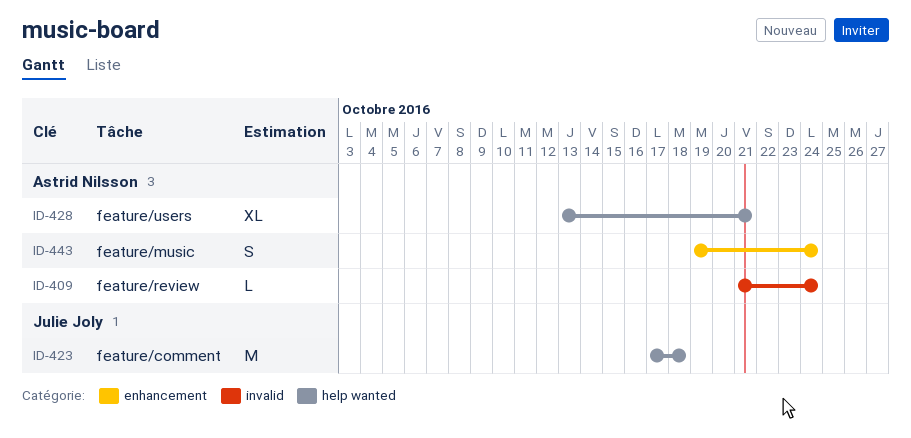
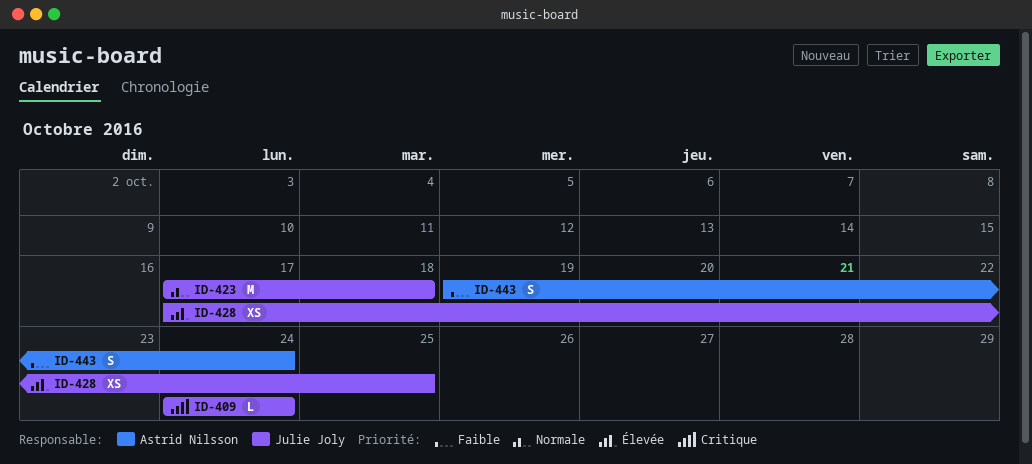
ID-409, owner: Astrid Nilsson -> Julie Joly
ID-409, start: Oct 21 -> Oct 24
ID-428, owner: Astrid Nilsson -> Julie Joly
ID-428, estimate: XL -> XS
ID-428, start: Oct 13 -> Oct 17
ID-428, due: Oct 21 -> Oct 25

